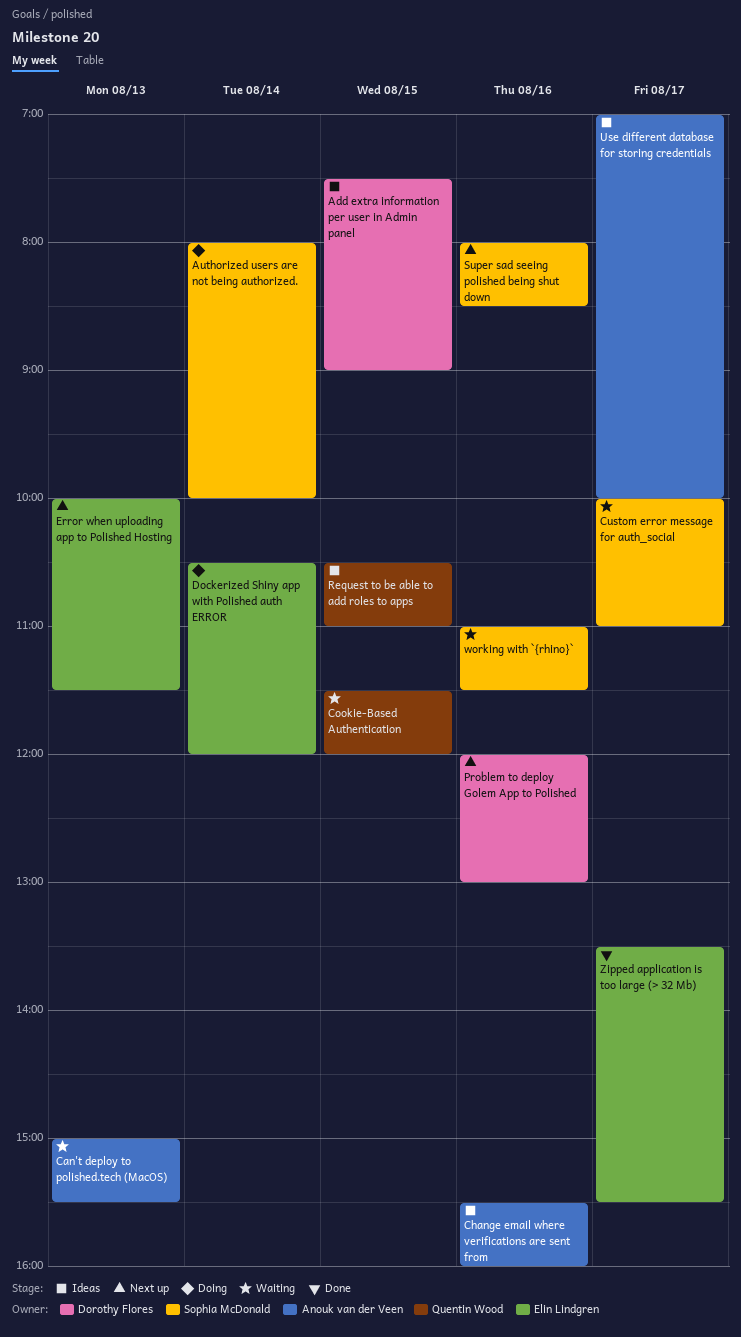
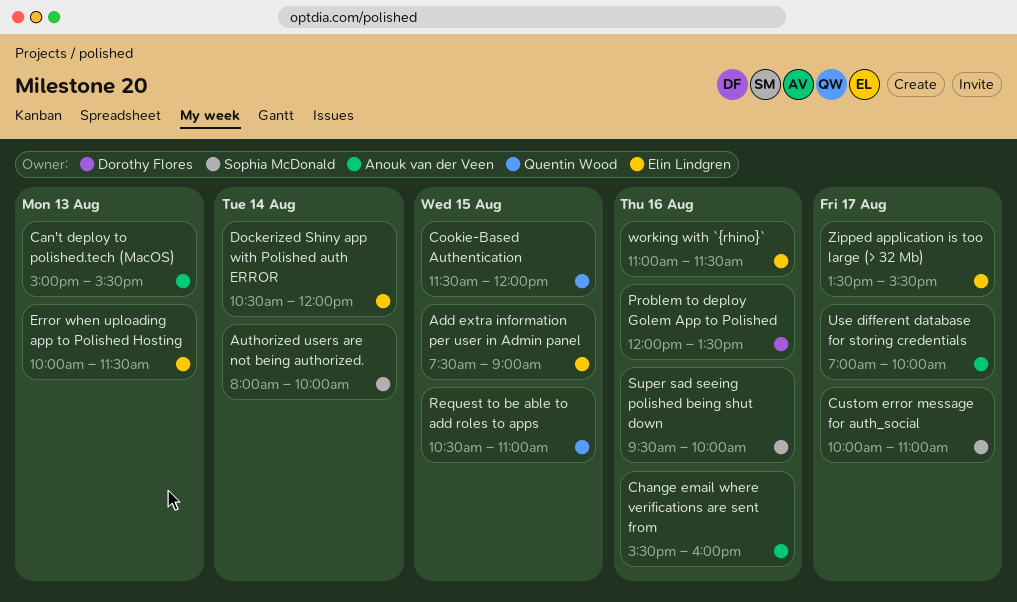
Add extra information per user in Admin panel, owner: Dorothy Flores -> Elin Lindgren
Problem to deploy Golem App to Polished, ends: 13:00 -> 13:30
Super sad seeing polished being shut down, begins: 08:00 -> 09:30
Super sad seeing polished being shut down, ends: 08:30 -> 10:00
working with `{rhino}`, owner: Sophia McDonald -> Elin Lindgren

